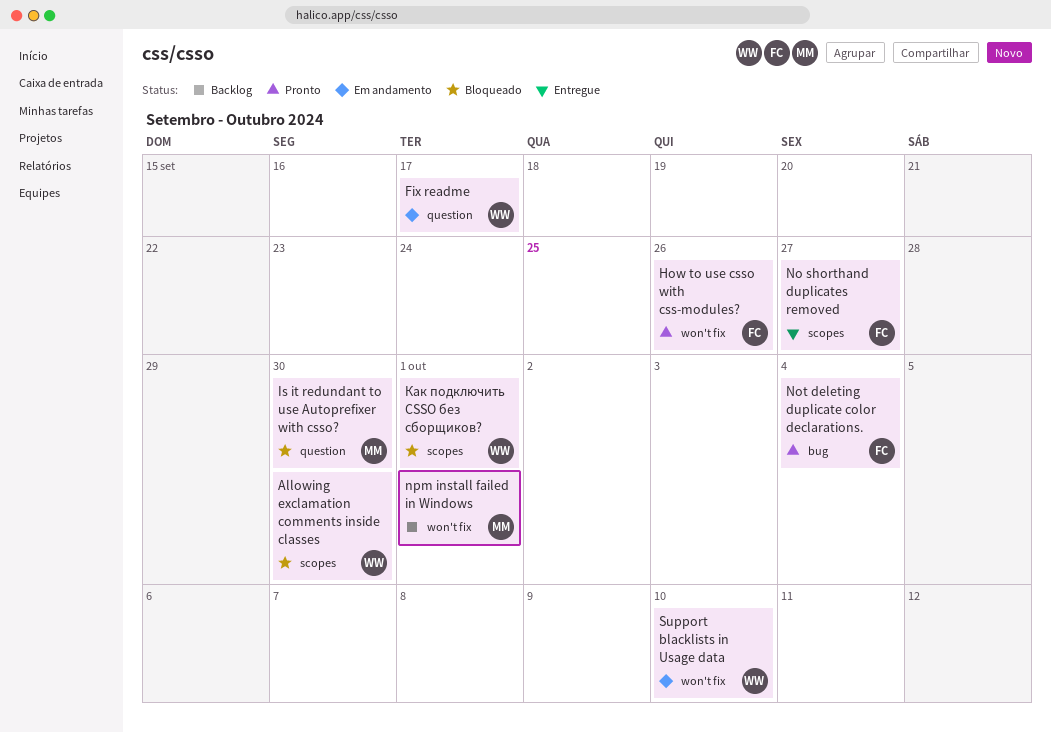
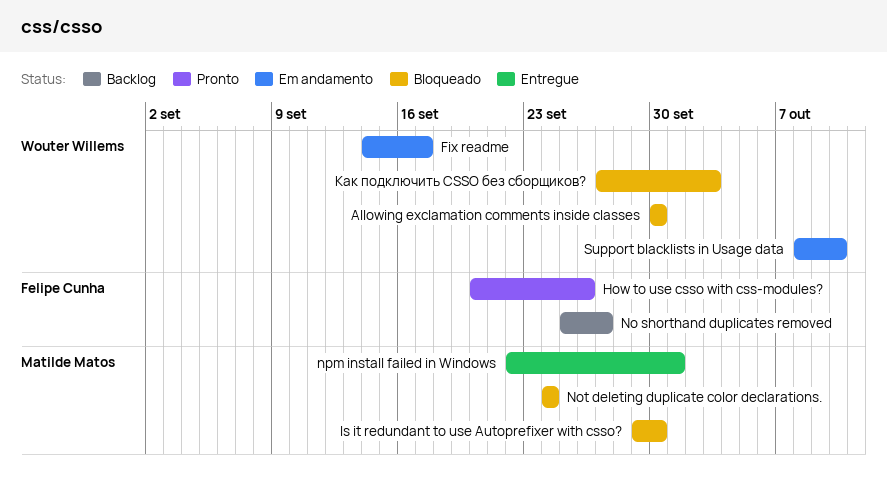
No shorthand duplicates removed, status: Entregue -> Backlog
Not deleting duplicate color declarations., status: Pronto -> Bloqueado
Not deleting duplicate color declarations., owner: Felipe Cunha -> Matilde Matos
Not deleting duplicate color declarations., due: Oct 4 -> Sep 24
npm install failed in Windows, status: Backlog -> Entregue
Как подключить CSSO без сборщиков?, due: Oct 1 -> Oct 3

